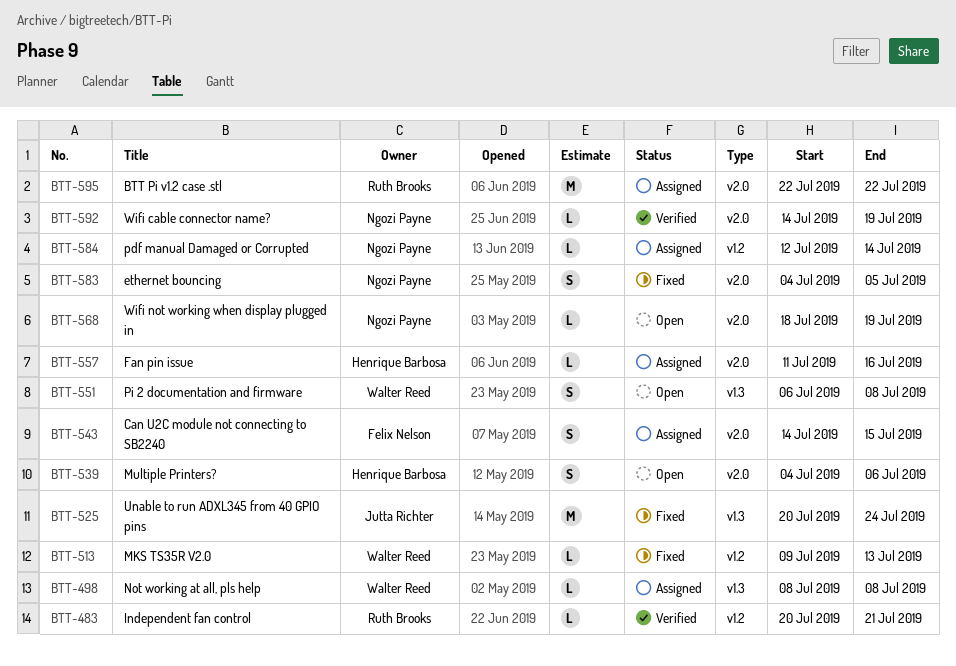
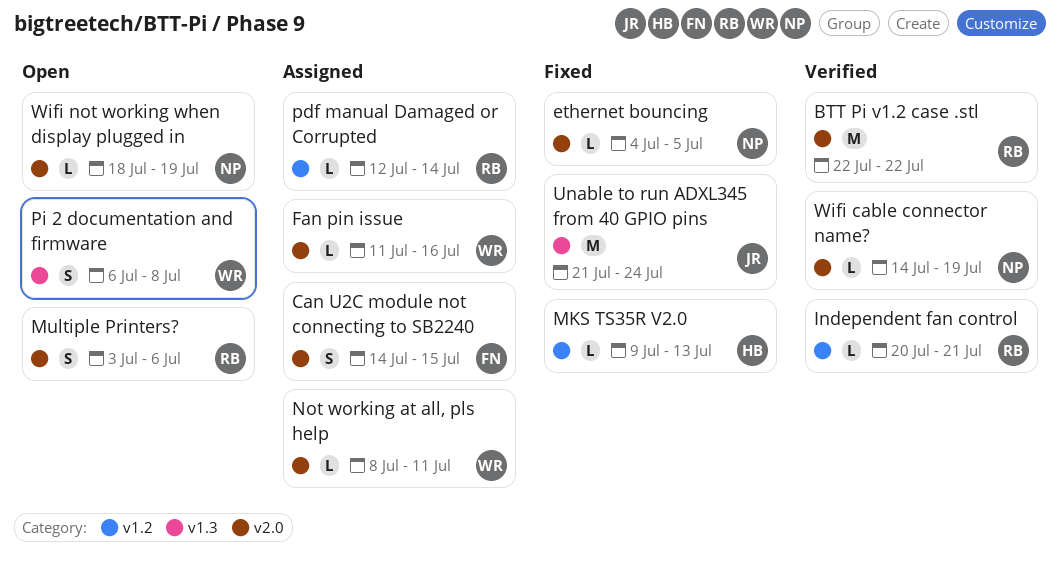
BTT Pi v1.2 case .stl, status: Assigned -> Verified
ethernet bouncing, estimate: S -> L
Fan pin issue, owner: Henrique Barbosa -> Walter Reed
MKS TS35R V2.0, owner: Walter Reed -> Henrique Barbosa
Multiple Printers?, owner: Henrique Barbosa -> Ruth Brooks
Multiple Printers?, start: Jul 4 -> Jul 3
Not working at all, pls help, label: v1.3 -> v2.0
Not working at all, pls help, due: Jul 8 -> Jul 11
pdf manual Damaged or Corrupted, owner: Ngozi Payne -> Ruth Brooks
Unable to run ADXL345 from 40 GPIO pins, start: Jul 20 -> Jul 21

